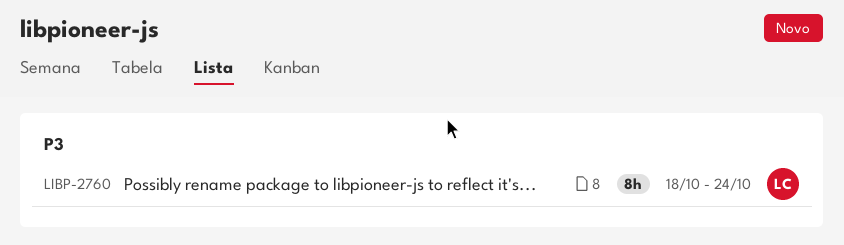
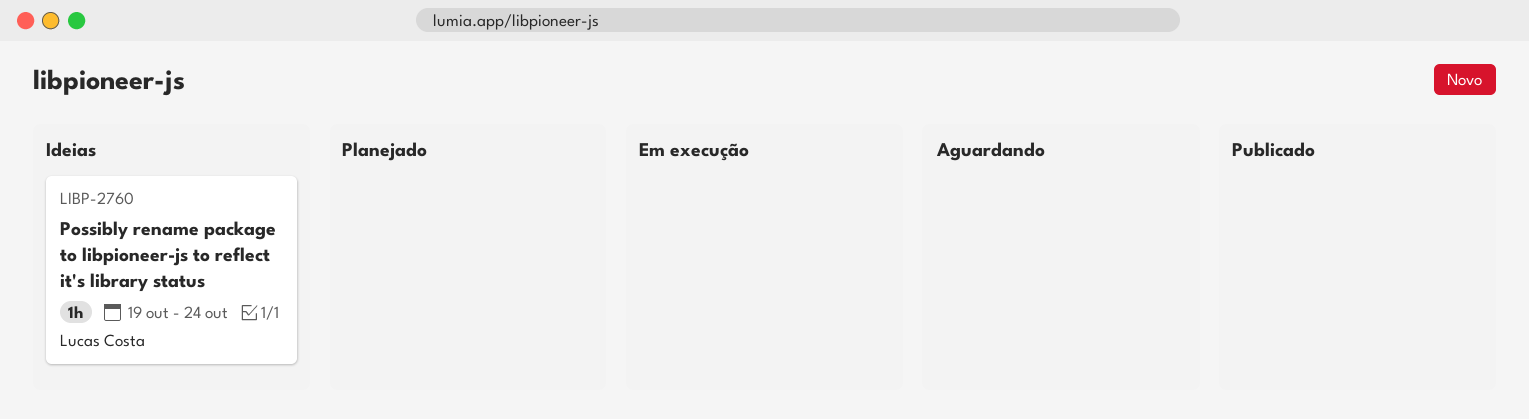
LIBP-2760, estimate: 8h -> 1h
LIBP-2760, start: Oct 18 -> Oct 19

